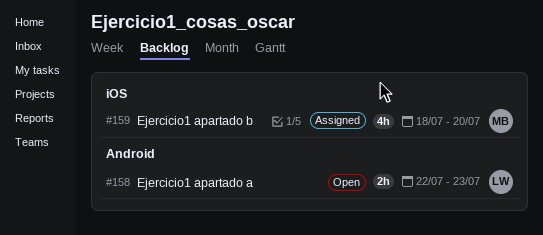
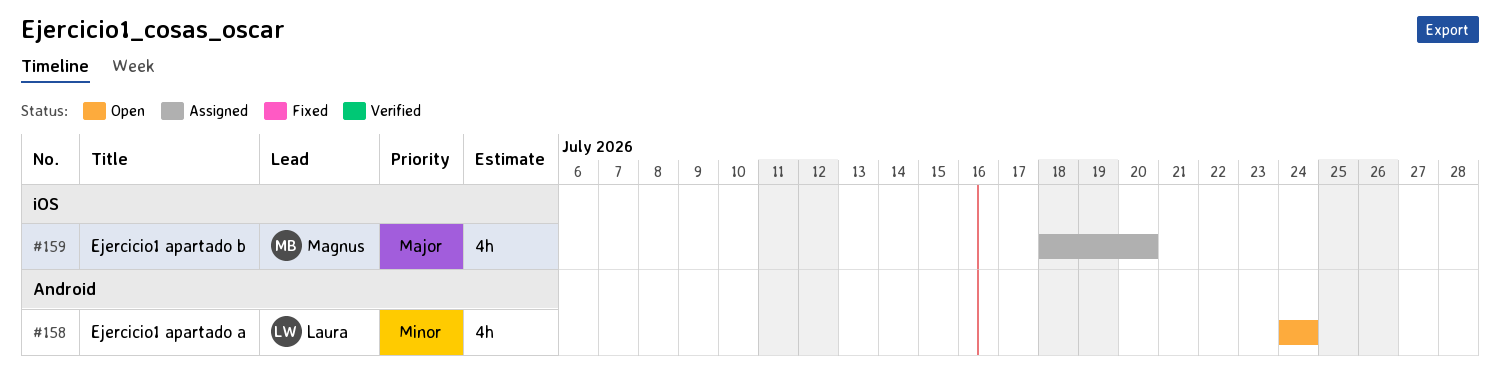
#158, estimate: 2h -> 4h
#158, start: Jul 22 -> Jul 24
#158, due: Jul 23 -> Jul 24

